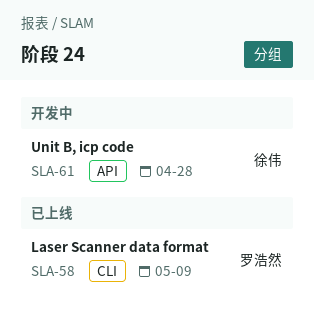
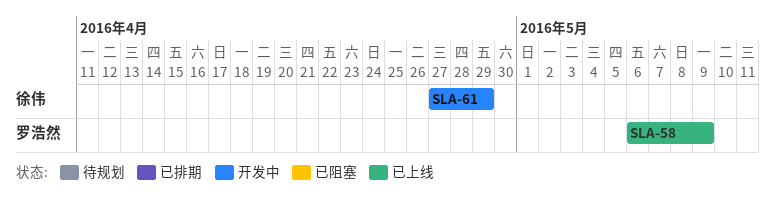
SLA-61, due: Apr 28 -> Apr 29

